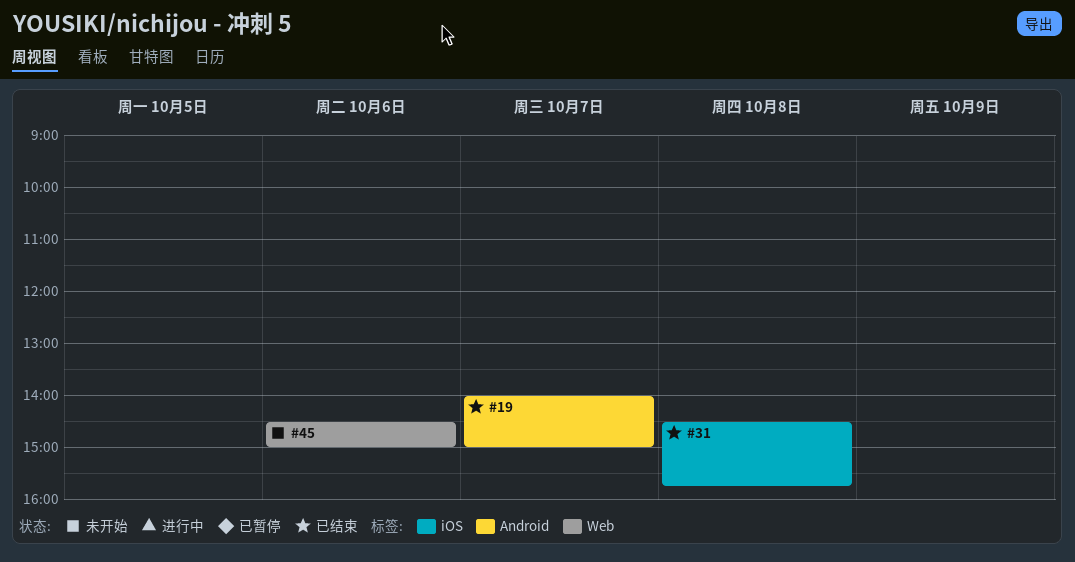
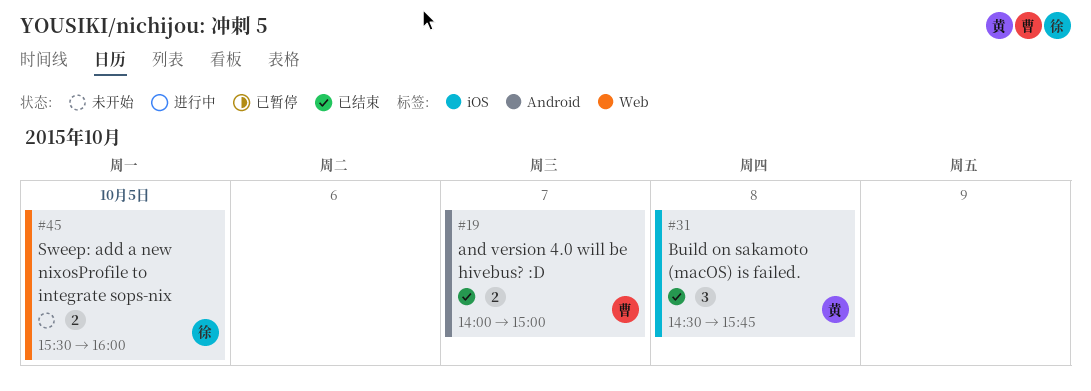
#45, day: Oct 6 -> Oct 5
#45, begins: 14:30 -> 15:30
#45, ends: 15:00 -> 16:00

